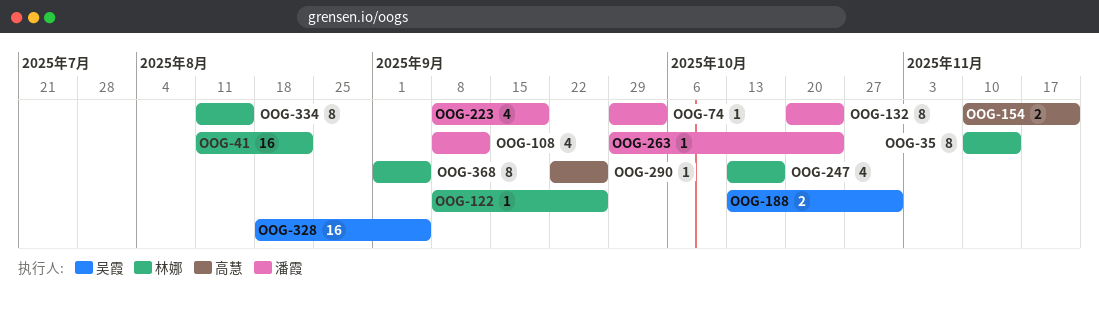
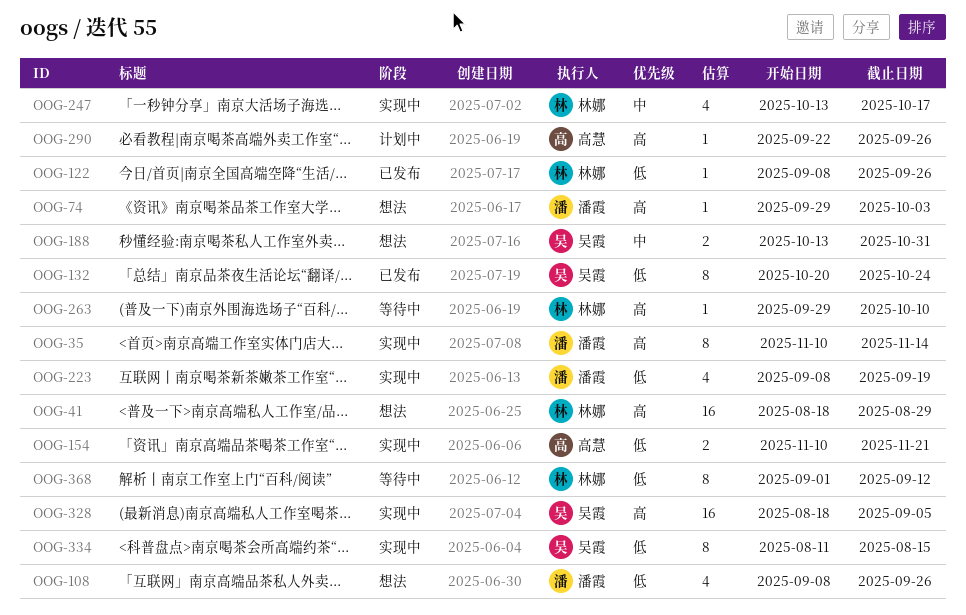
OOG-35, owner: 林娜 -> 潘霞
OOG-41, start: Aug 11 -> Aug 18
OOG-41, due: Aug 22 -> Aug 29
OOG-108, due: Sep 12 -> Sep 26
OOG-132, owner: 潘霞 -> 吴霞
OOG-263, owner: 潘霞 -> 林娜
OOG-263, due: Oct 24 -> Oct 10
OOG-334, owner: 林娜 -> 吴霞
OOG-368, due: Sep 5 -> Sep 12

